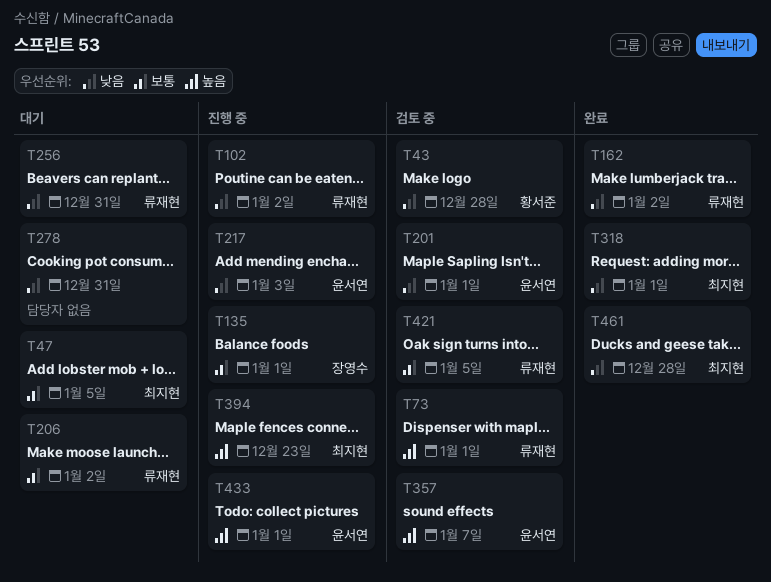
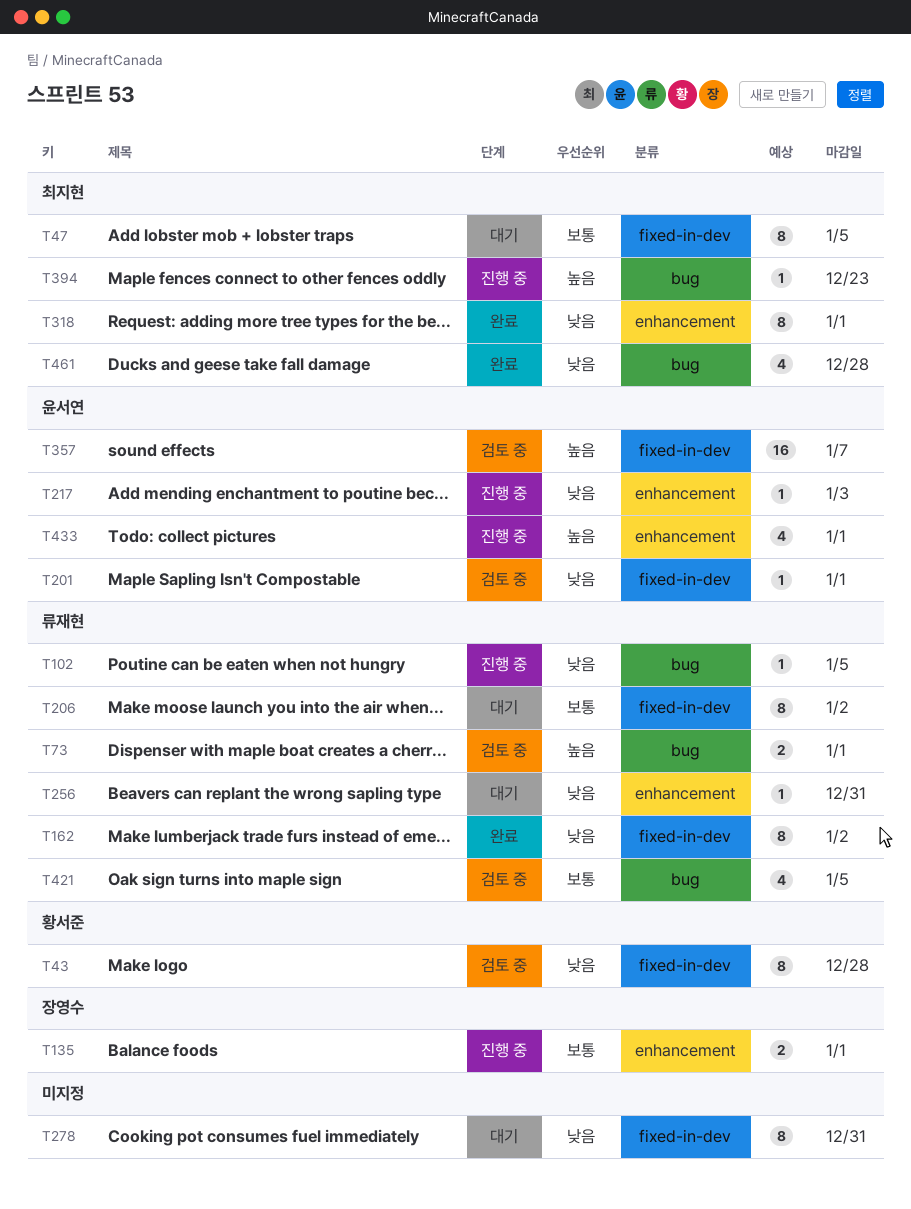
T102, due: Jan 2 -> Jan 5

